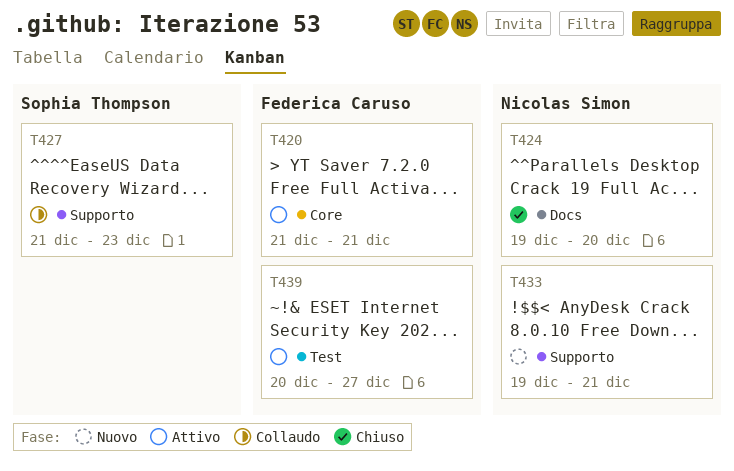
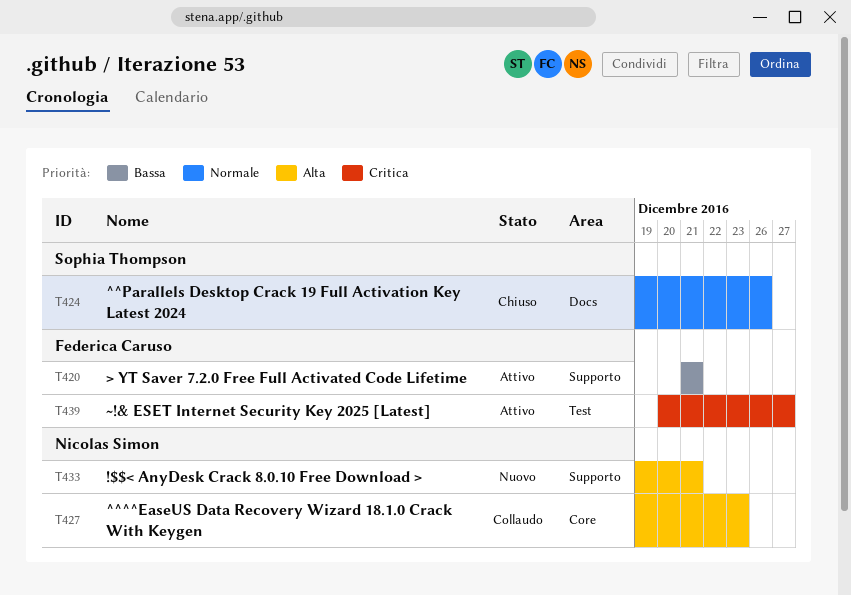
T420, label: Core -> Supporto
T424, owner: Nicolas Simon -> Sophia Thompson
T424, due: Dec 20 -> Dec 26
T427, owner: Sophia Thompson -> Nicolas Simon
T427, label: Supporto -> Core
T427, start: Dec 21 -> Dec 19

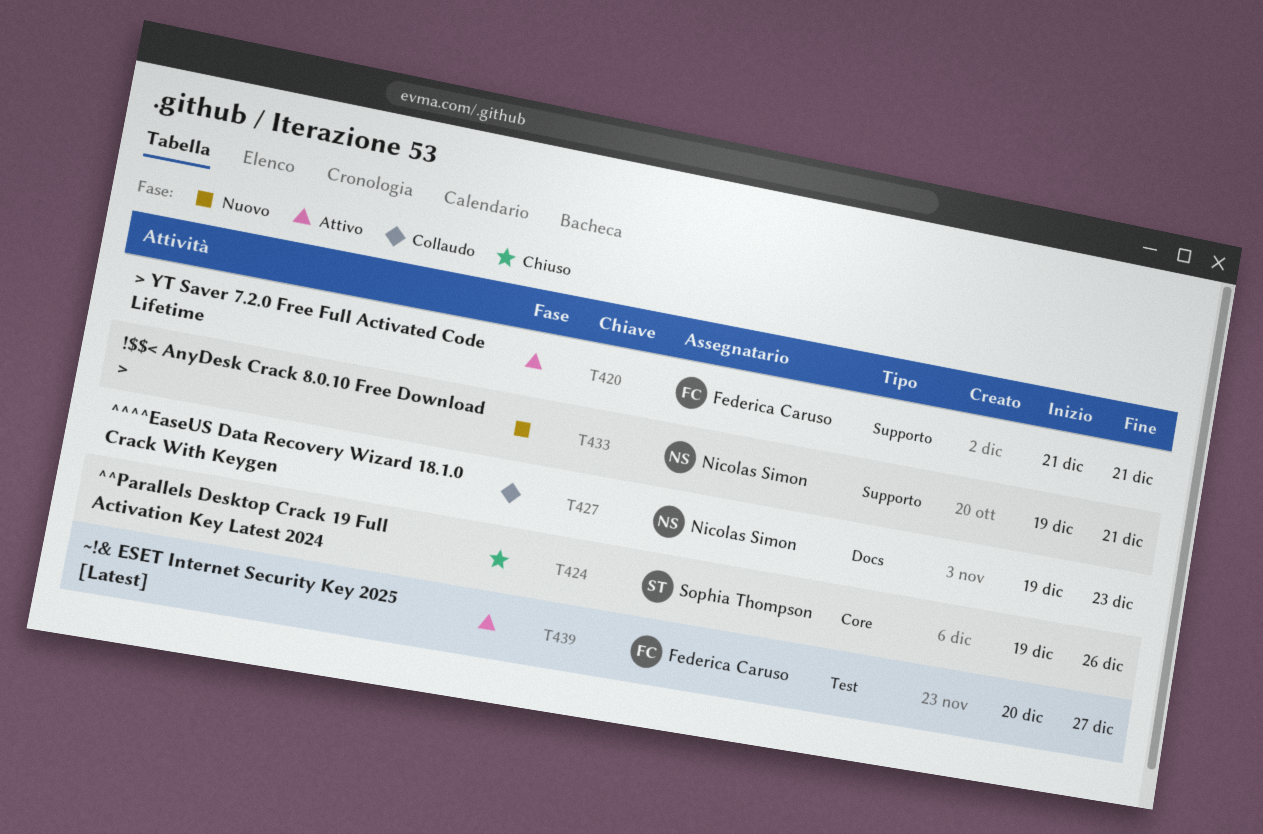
T424, label: Docs -> Core
T427, label: Core -> Docs

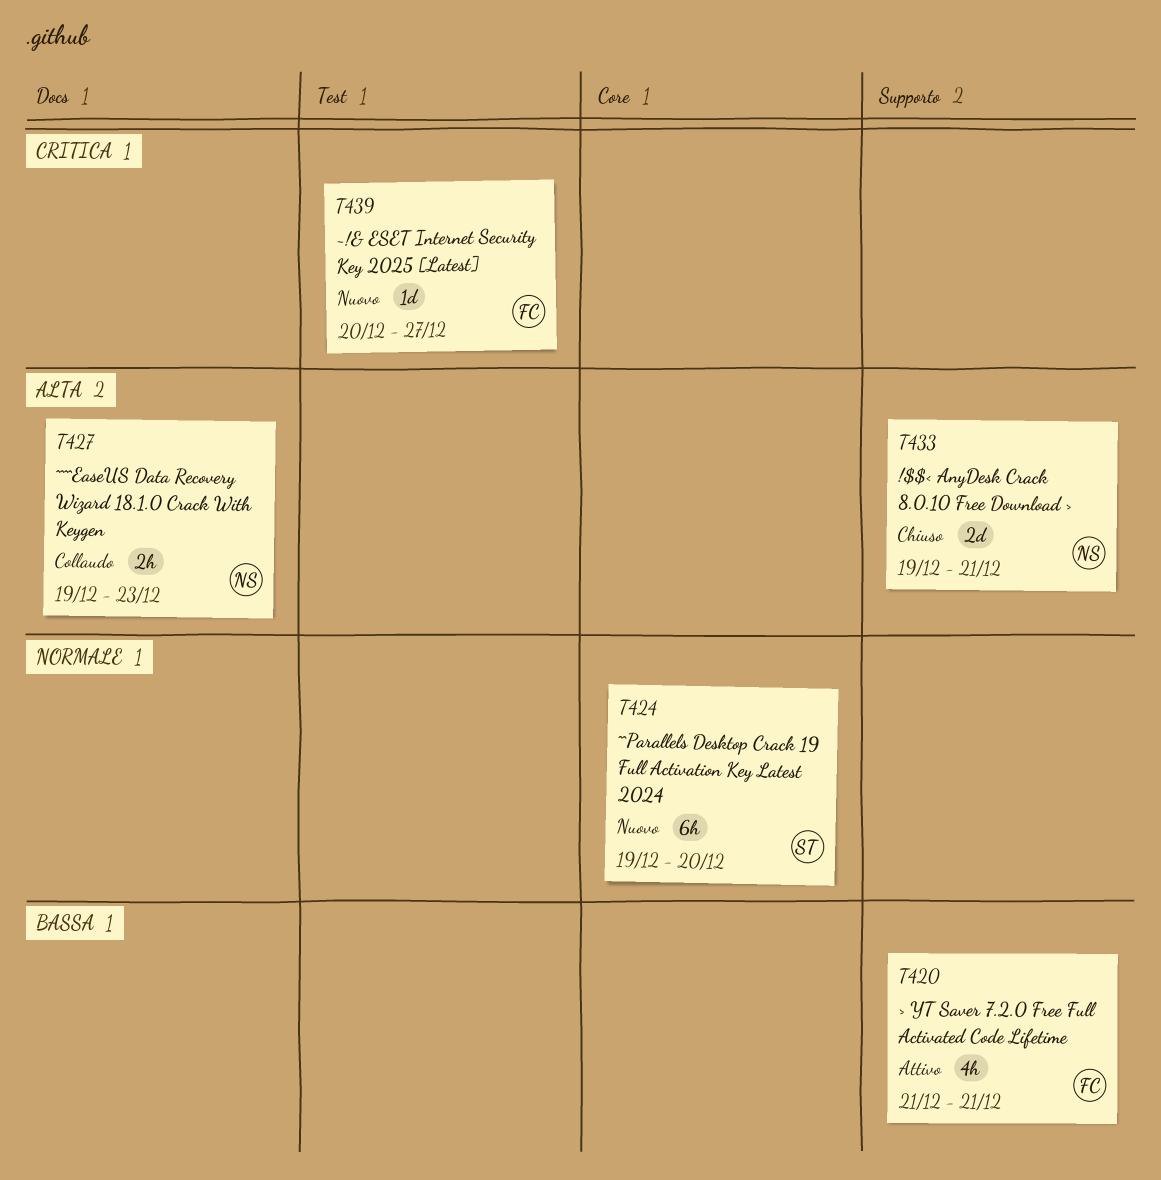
T424, status: Chiuso -> Nuovo
T424, due: Dec 26 -> Dec 20
T433, status: Nuovo -> Chiuso
T439, status: Attivo -> Nuovo

